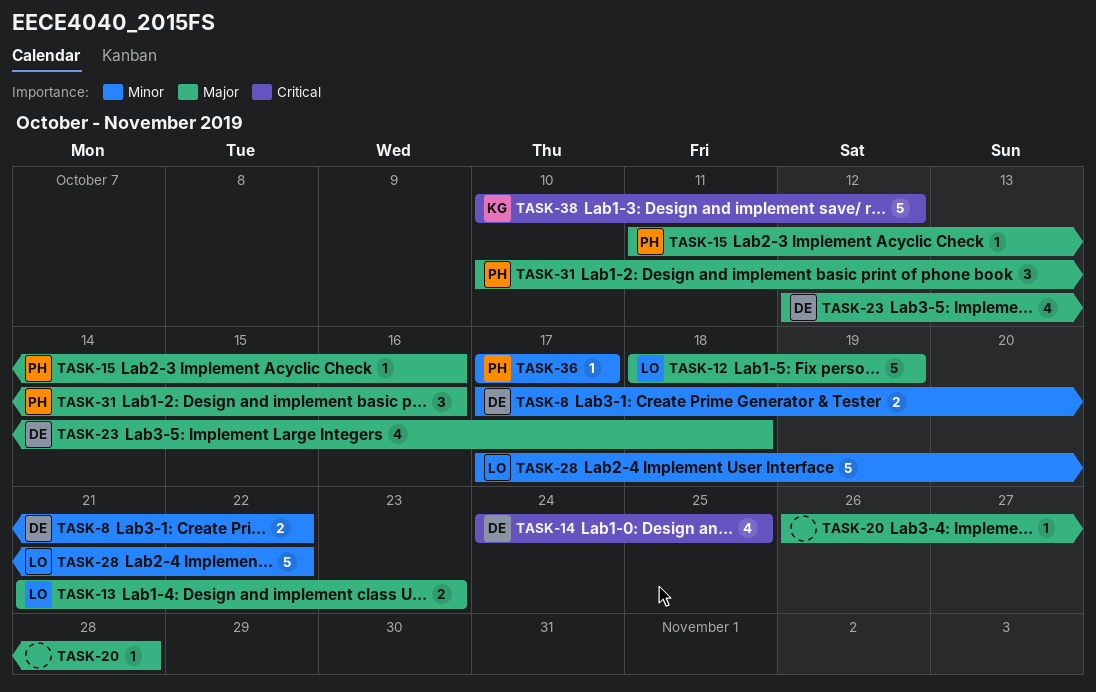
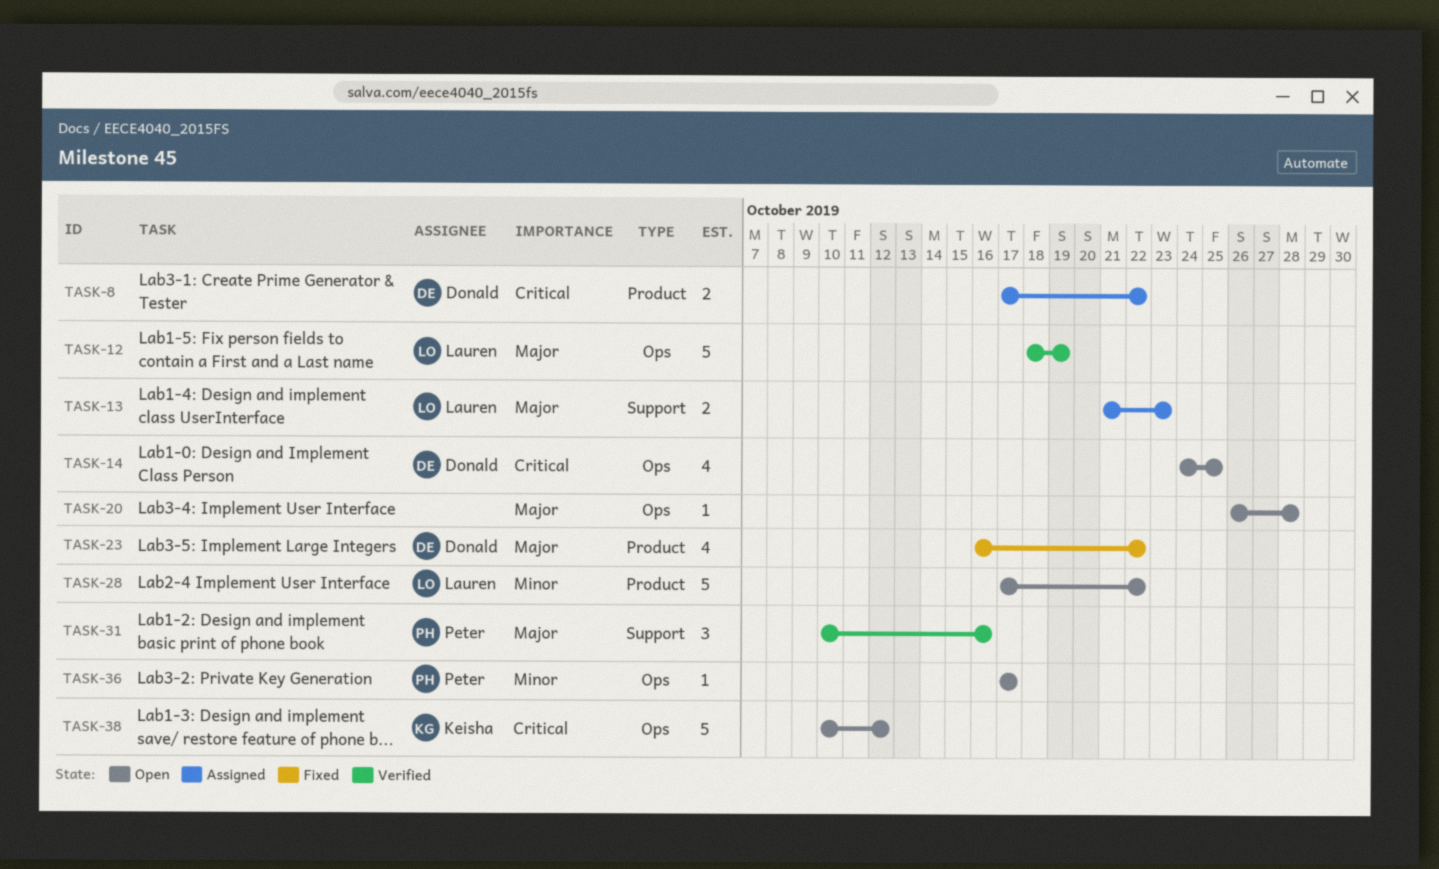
TASK-8, priority: Minor -> Critical
TASK-15: present -> none
TASK-23, start: Oct 12 -> Oct 16
TASK-23, due: Oct 18 -> Oct 22

